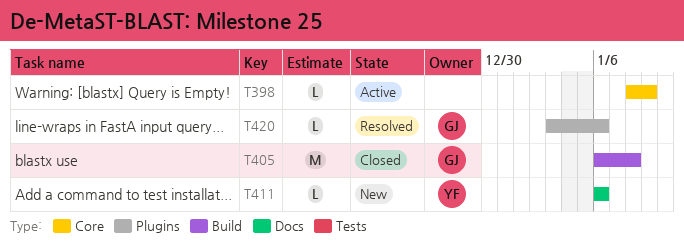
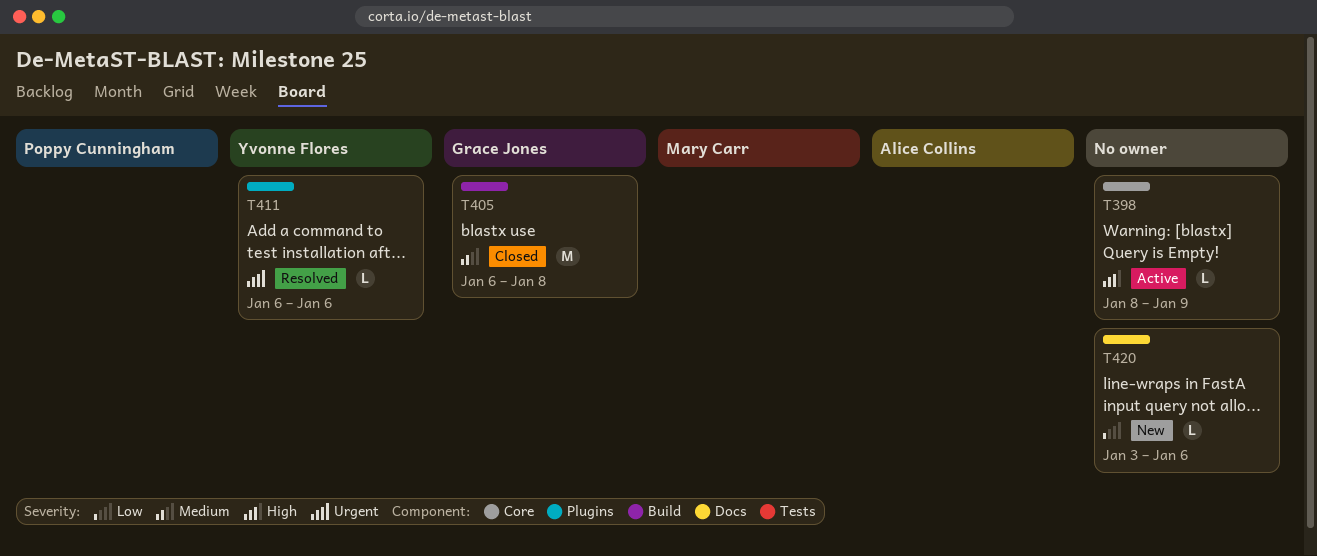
T411, status: New -> Resolved
T411, label: Docs -> Plugins
T420, status: Resolved -> New
T420, owner: Grace Jones -> none
T420, label: Plugins -> Docs

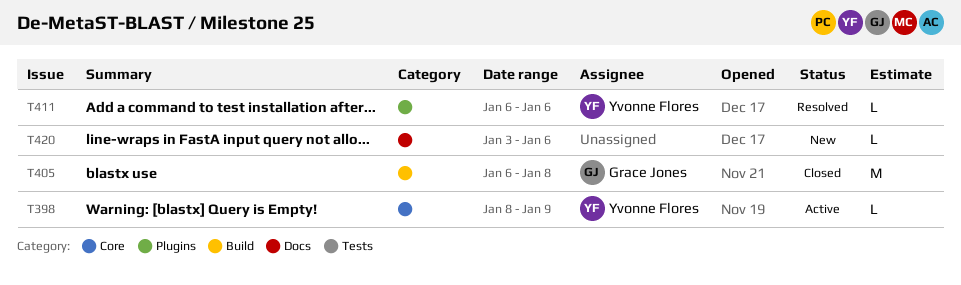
T398, owner: none -> Yvonne Flores

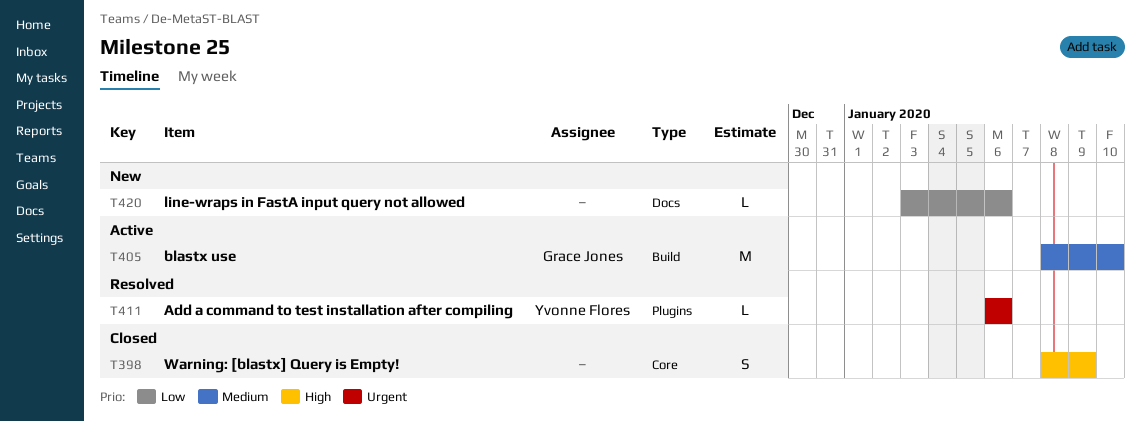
T398, status: Active -> Closed
T398, owner: Yvonne Flores -> none
T398, estimate: L -> S
T405, status: Closed -> Active
T405, start: Jan 6 -> Jan 8
T405, due: Jan 8 -> Jan 10

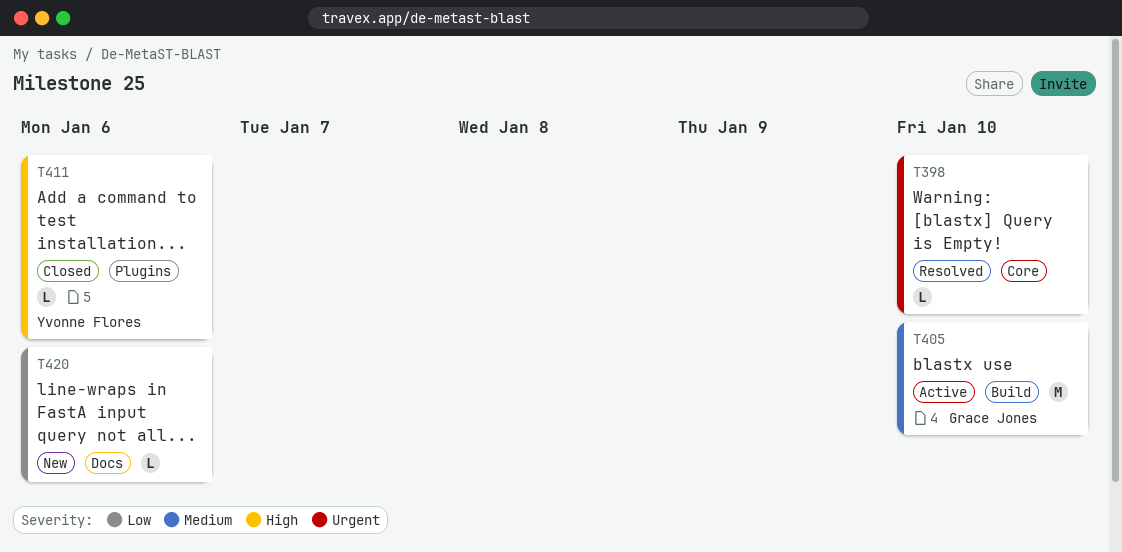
T398, status: Closed -> Resolved
T398, priority: High -> Urgent
T398, estimate: S -> L
T398, due: Jan 9 -> Jan 10
T411, status: Resolved -> Closed
T411, priority: Urgent -> High

